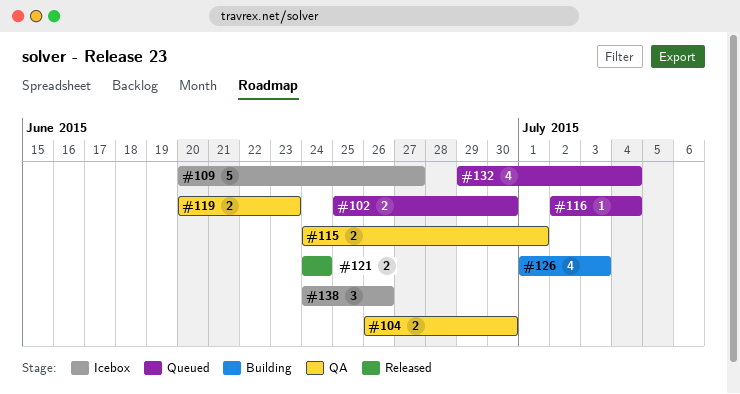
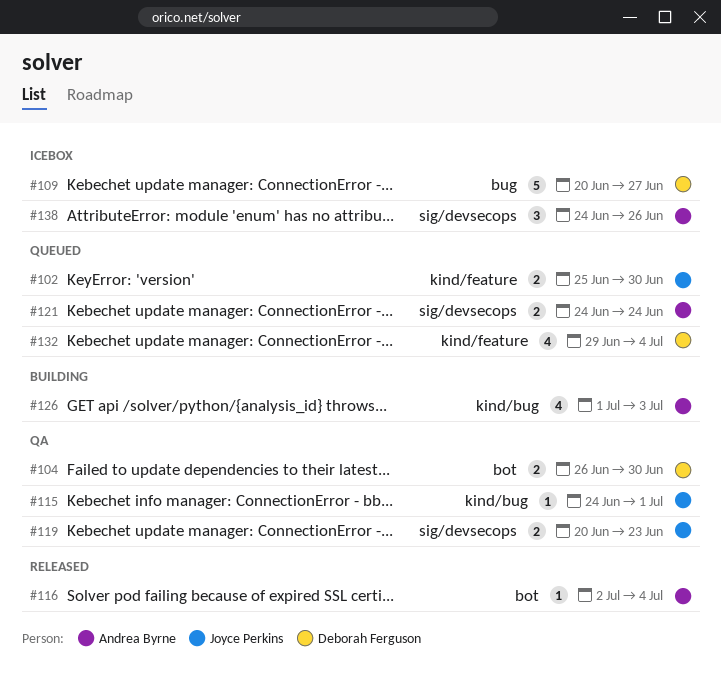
#115, estimate: 2 -> 1
#116, status: Queued -> Released
#121, status: Released -> Queued

